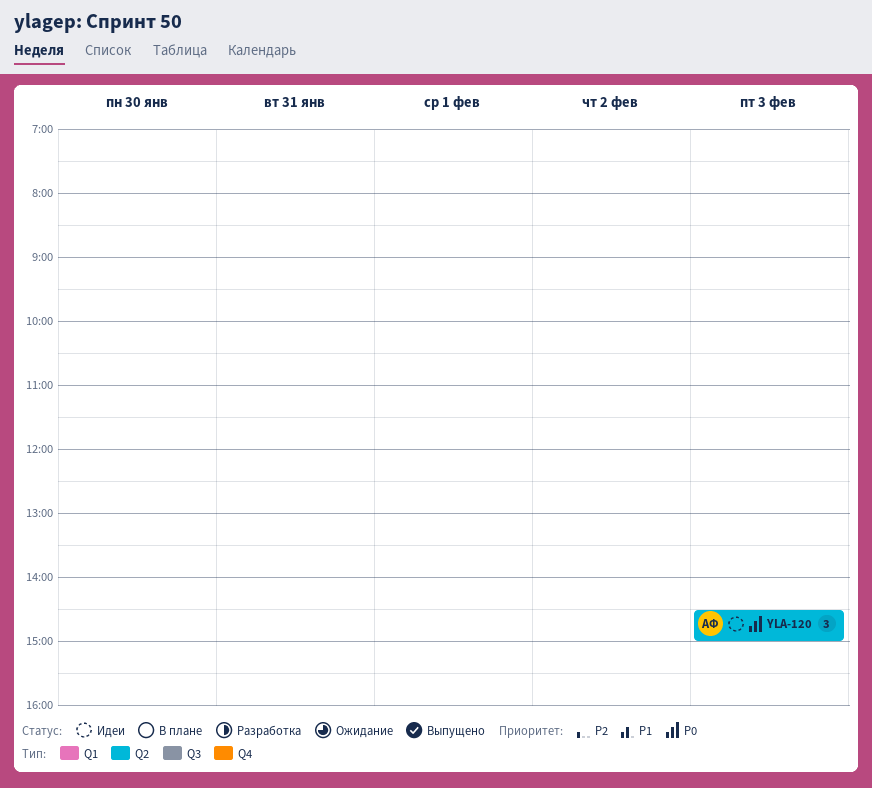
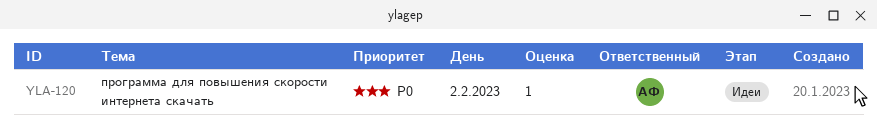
YLA-120, estimate: 3 -> 1
YLA-120, day: Feb 3 -> Feb 2

